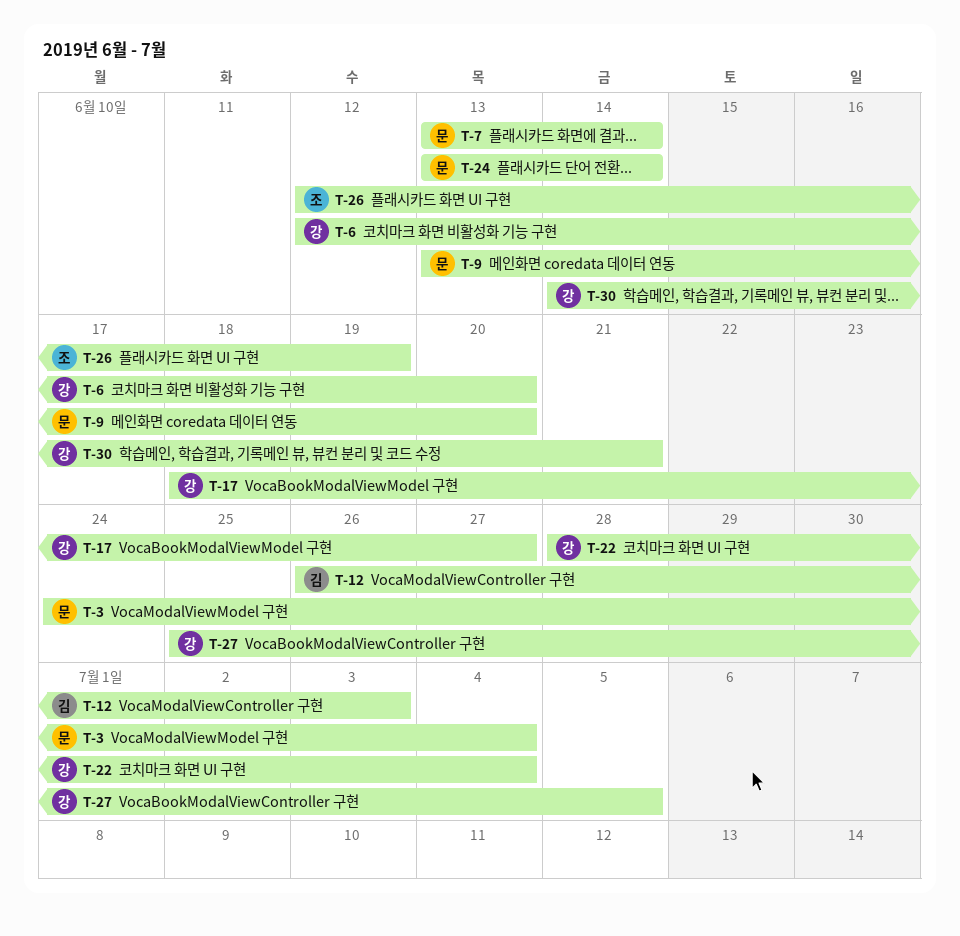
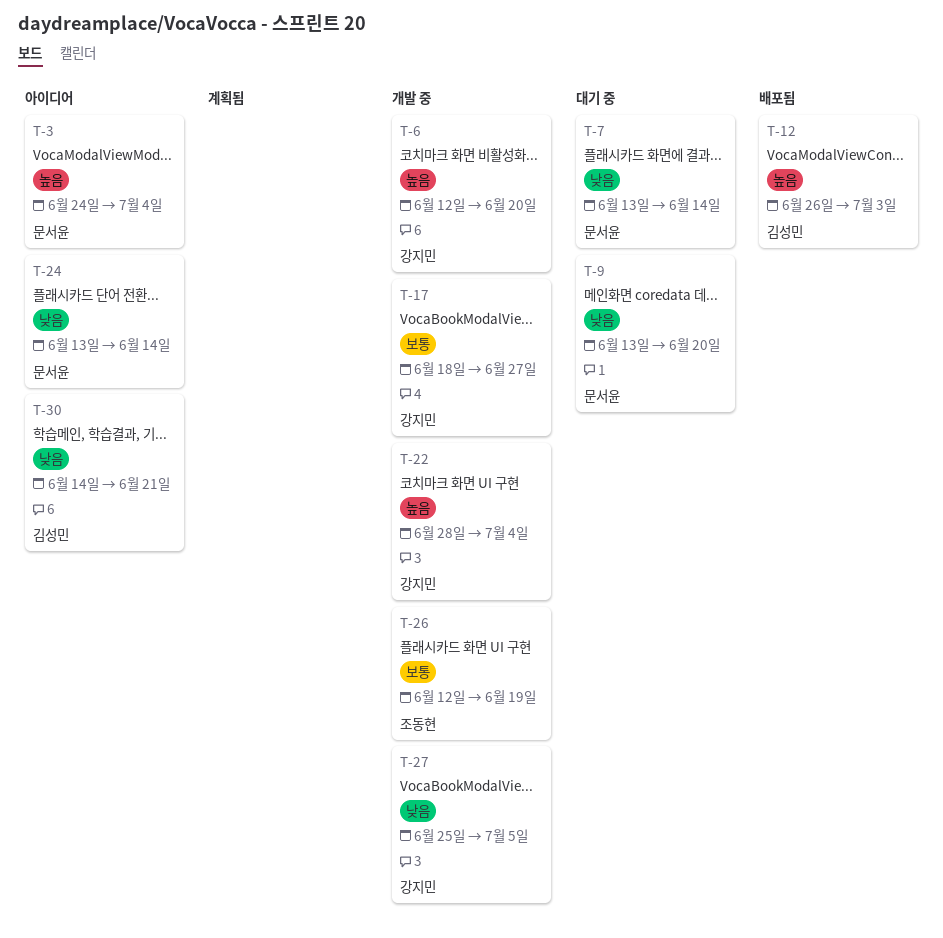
T-30, owner: 강지민 -> 김성민

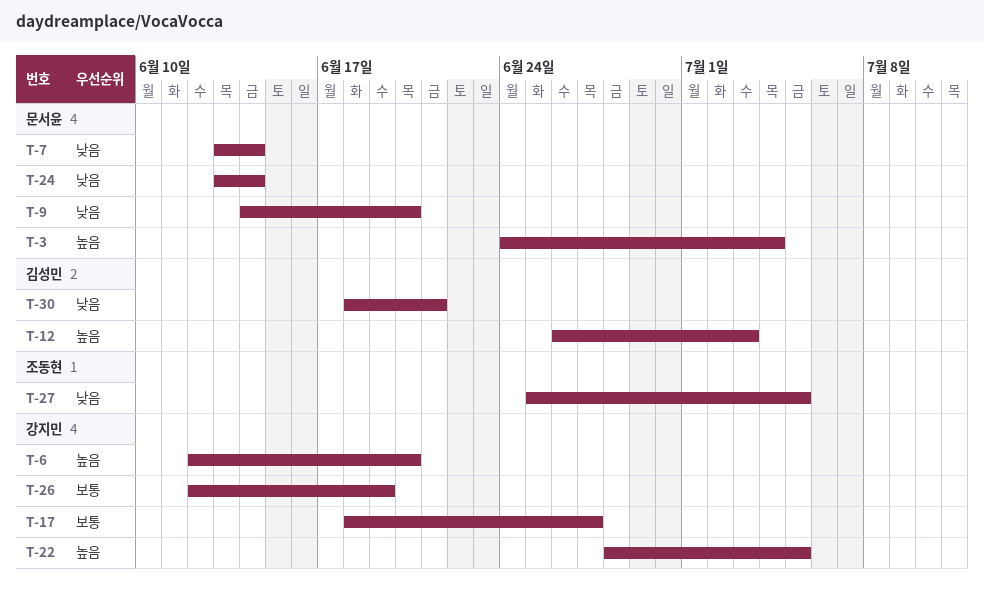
T-9, start: Jun 13 -> Jun 14
T-22, due: Jul 4 -> Jul 5
T-26, owner: 조동현 -> 강지민
T-27, owner: 강지민 -> 조동현
T-30, start: Jun 14 -> Jun 18

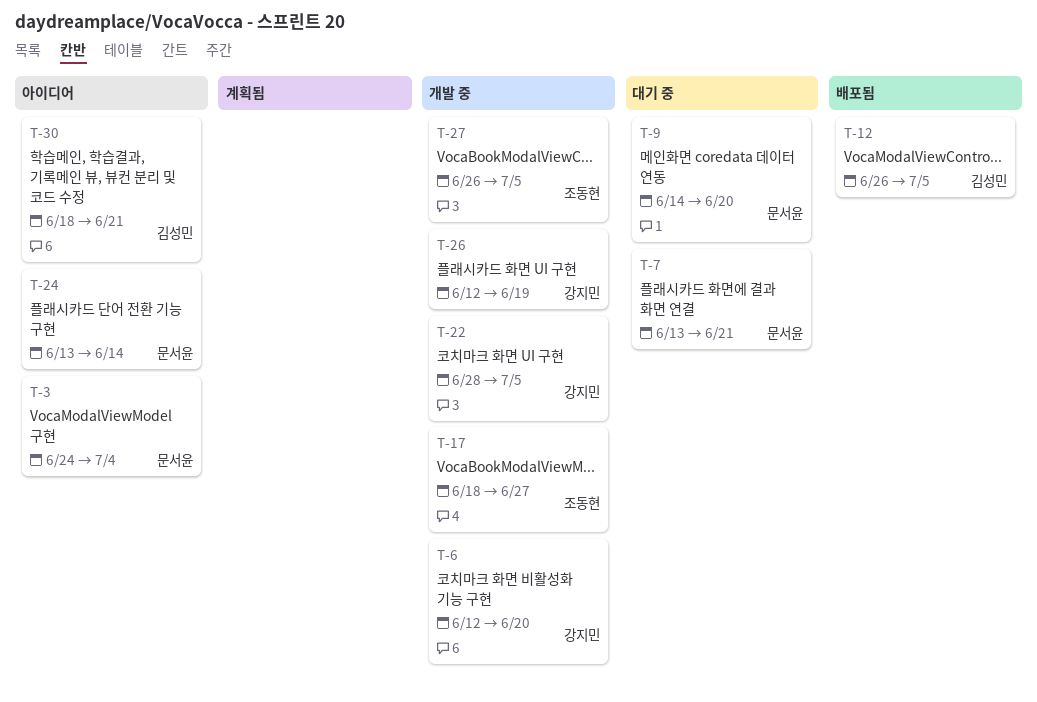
T-7, due: Jun 14 -> Jun 21
T-12, due: Jul 3 -> Jul 5
T-17, owner: 강지민 -> 조동현
T-27, start: Jun 25 -> Jun 26

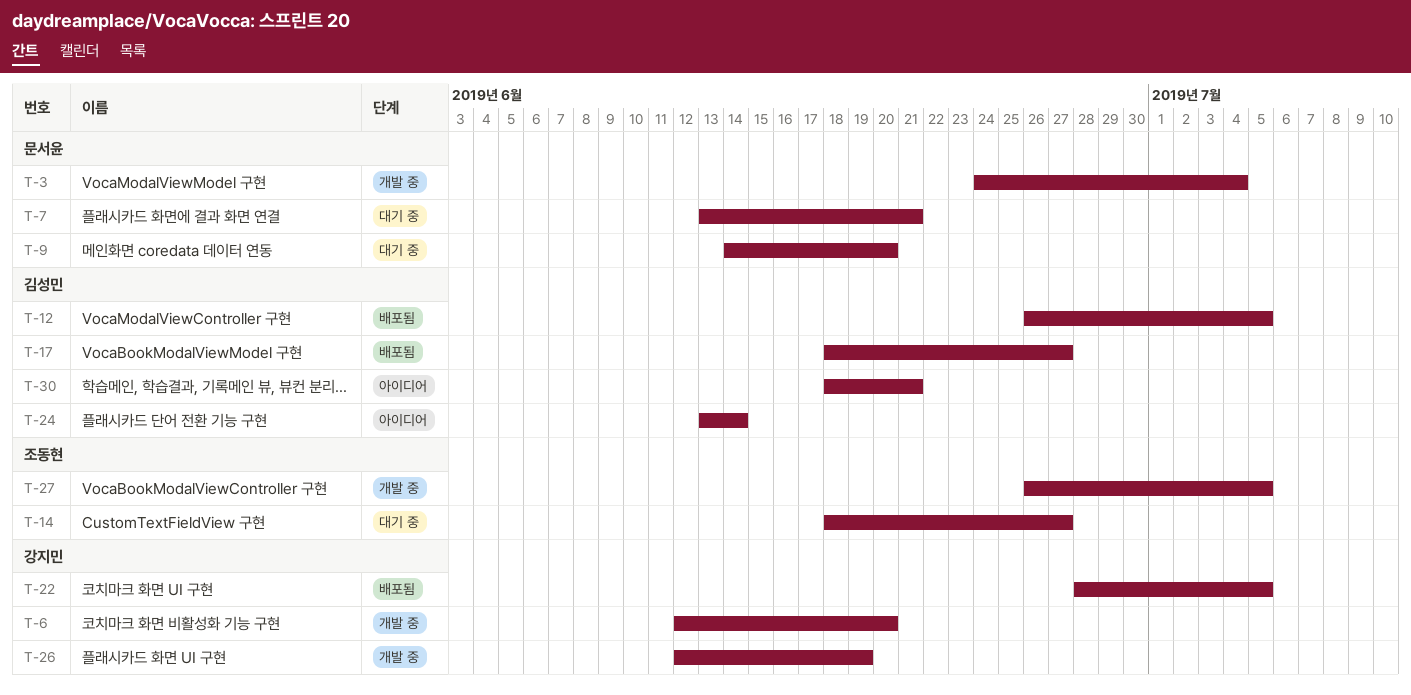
T-3, status: 아이디어 -> 개발 중
T-14: none -> present
T-17, status: 개발 중 -> 배포됨
T-17, owner: 조동현 -> 김성민
T-22, status: 개발 중 -> 배포됨
T-24, owner: 문서윤 -> 김성민

